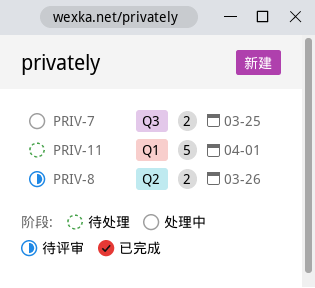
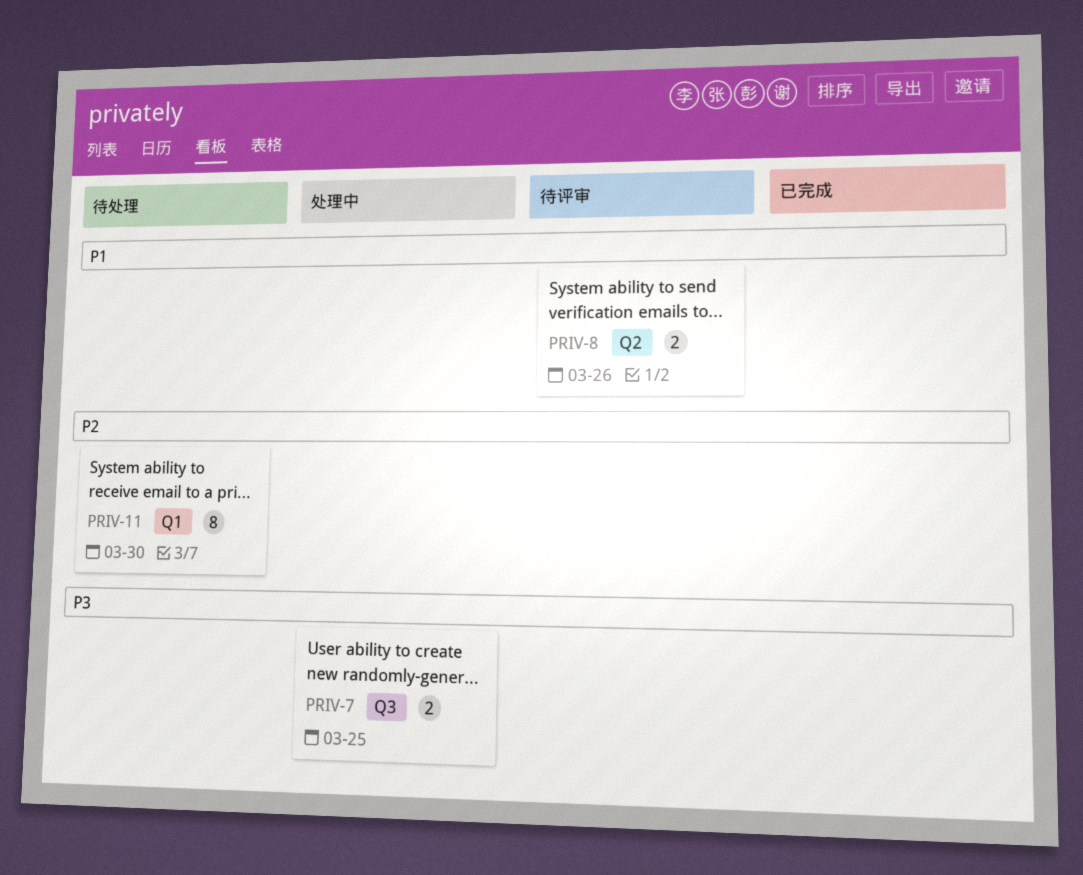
PRIV-11, estimate: 5 -> 8
PRIV-11, due: Apr 1 -> Mar 30

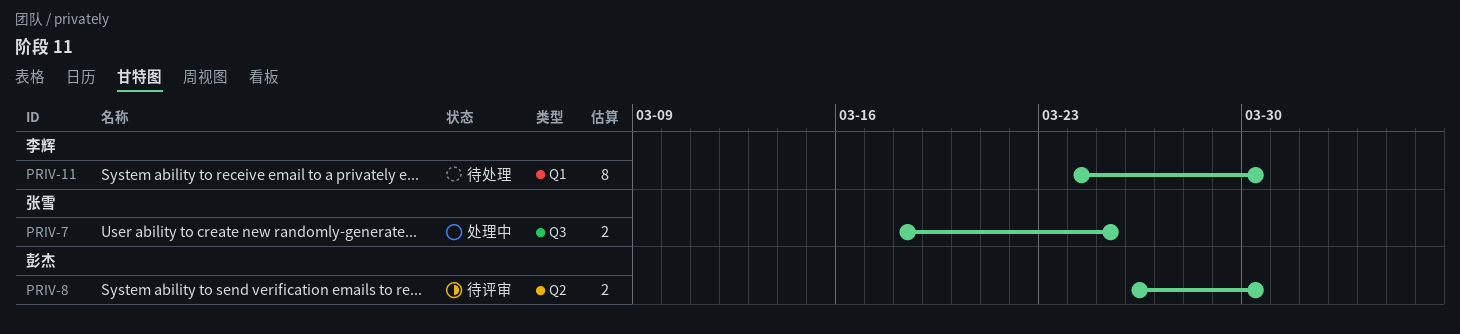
PRIV-8, due: Mar 26 -> Mar 30

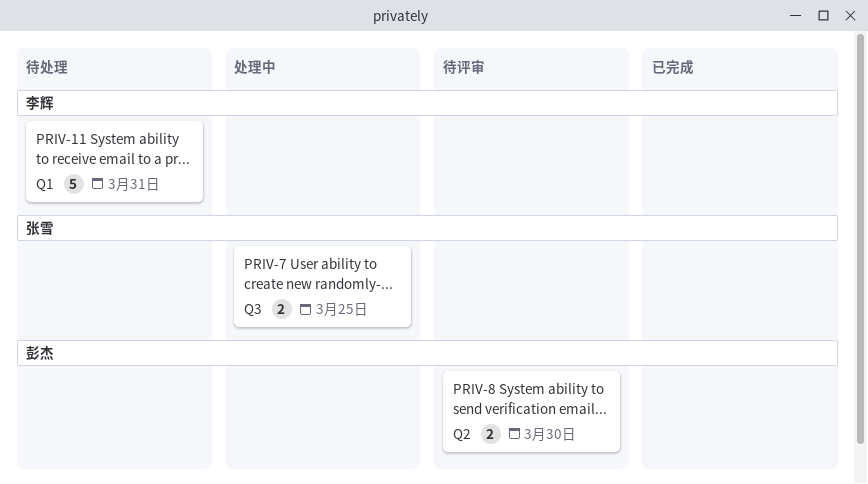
PRIV-11, estimate: 8 -> 5
PRIV-11, due: Mar 30 -> Mar 31

